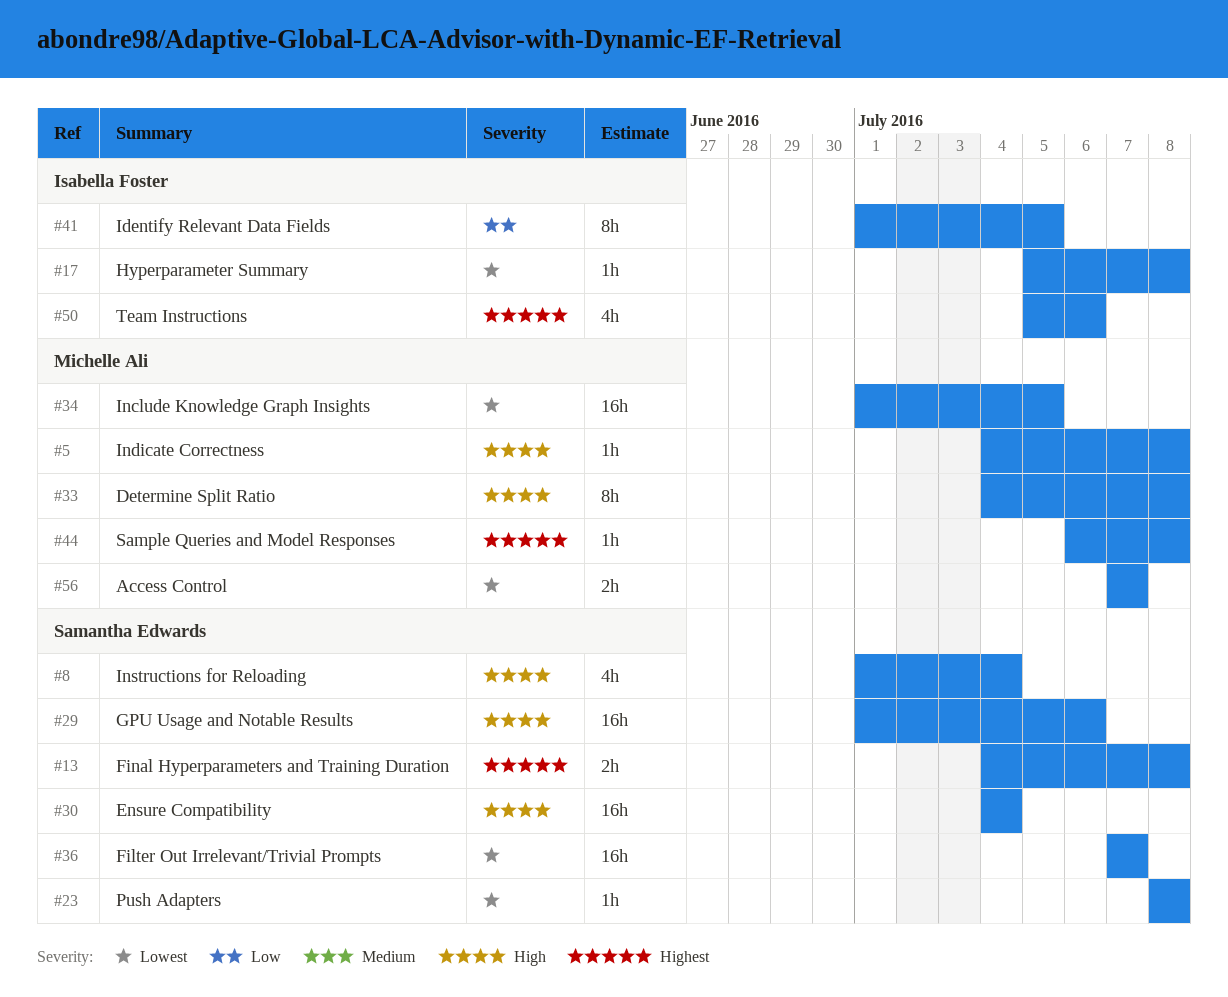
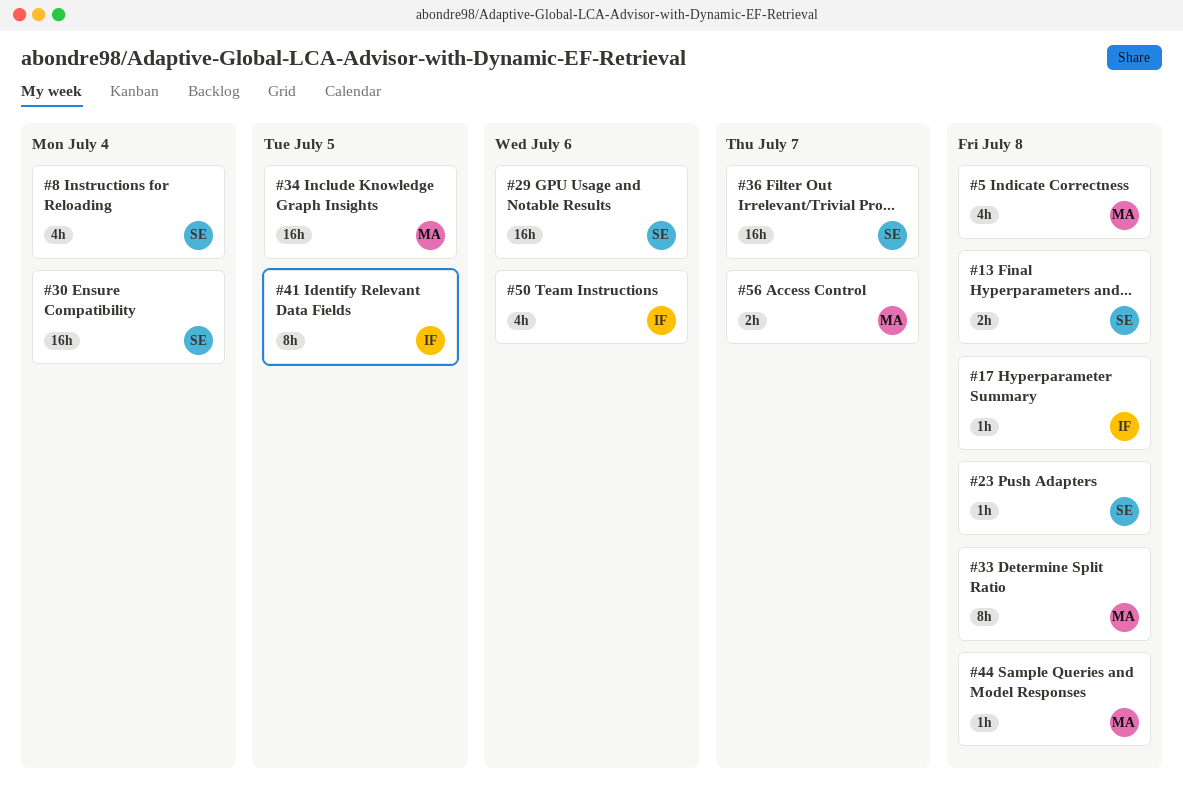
#5, estimate: 1h -> 4h

